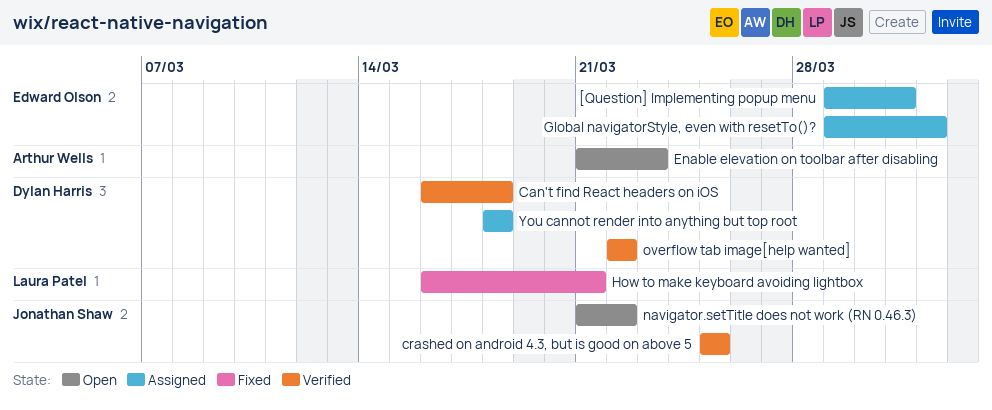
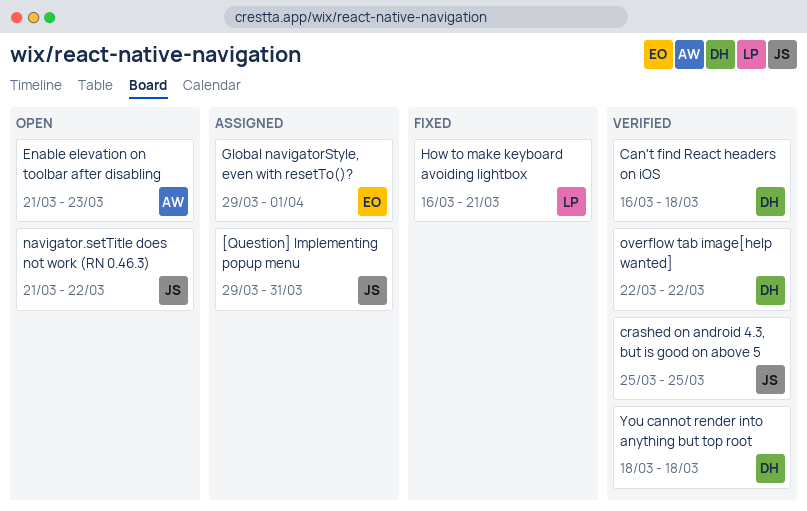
[Question] Implementing popup menu, owner: Edward Olson -> Jonathan Shaw
You cannot render into anything but top root, status: Assigned -> Verified

